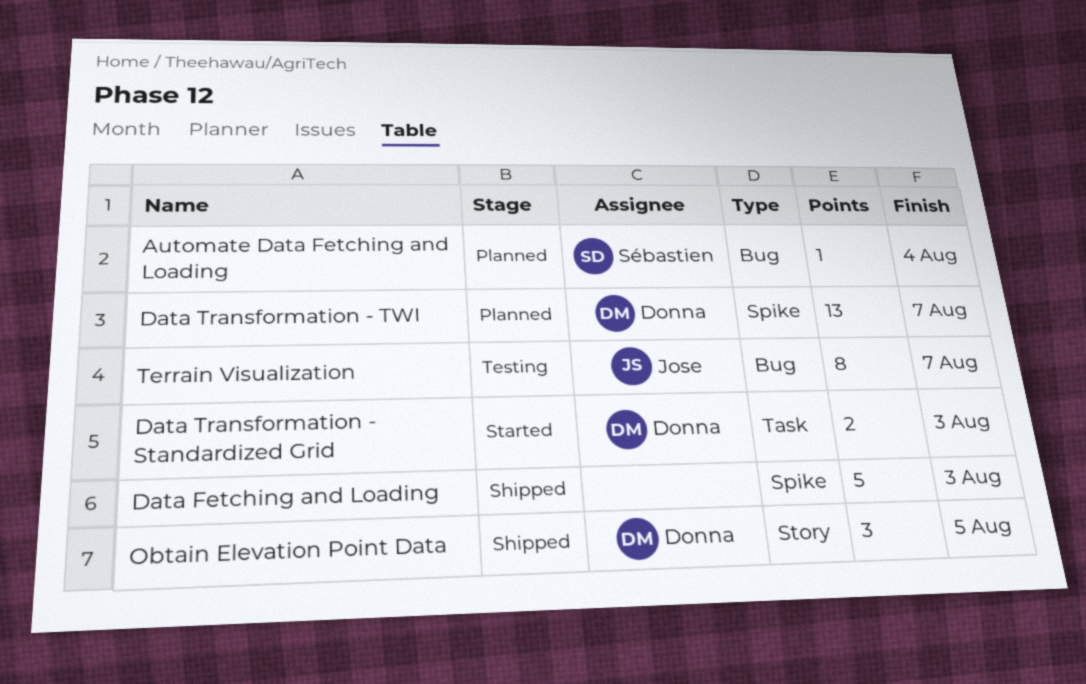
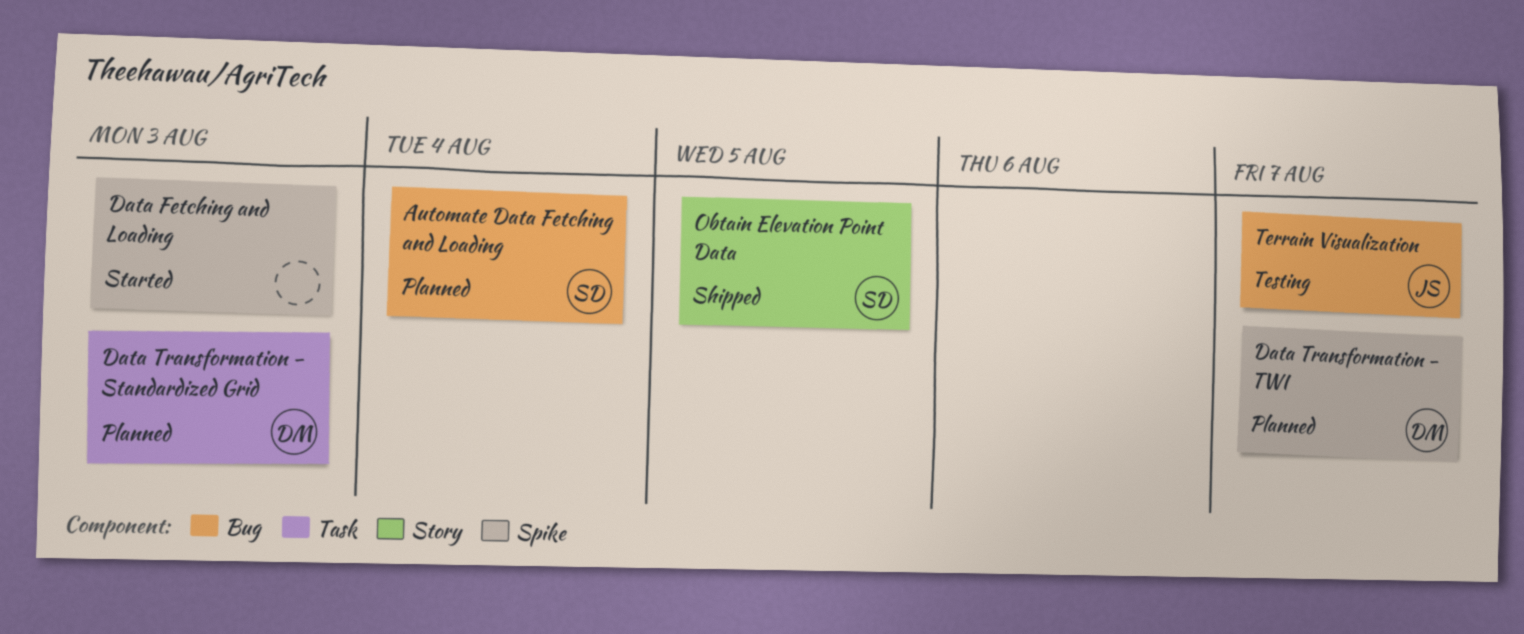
Data Fetching and Loading, status: Shipped -> Started
Data Transformation - Standardized Grid, status: Started -> Planned
Obtain Elevation Point Data, owner: Donna -> Sébastien

